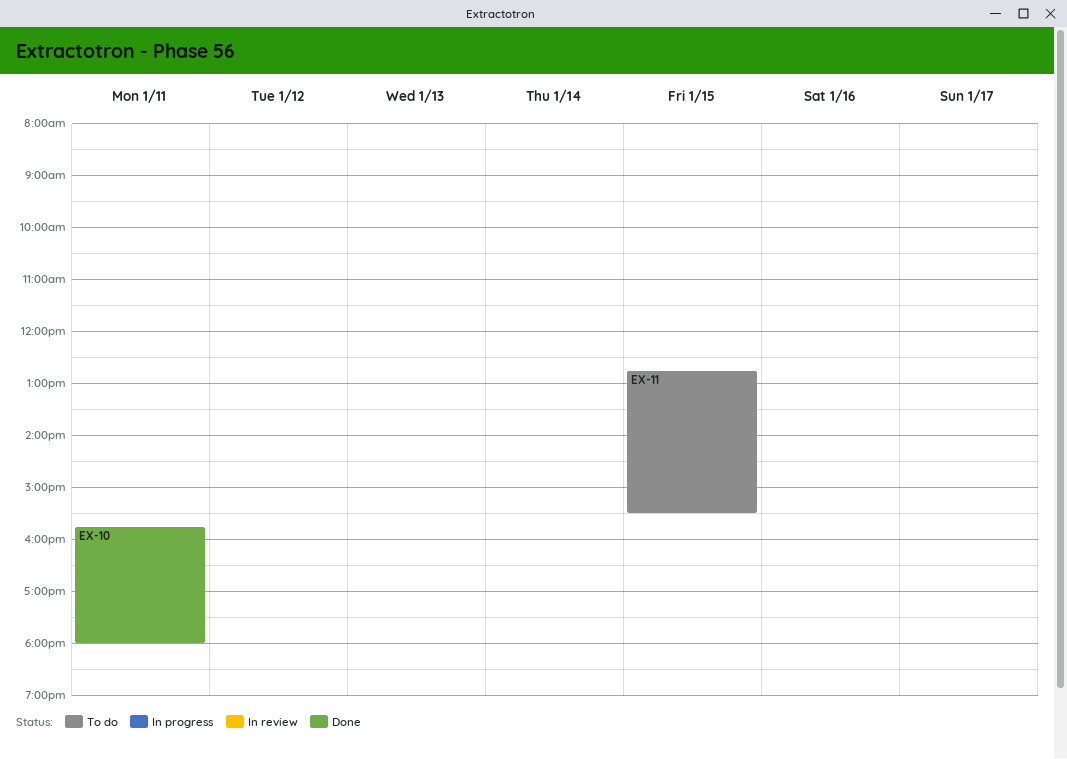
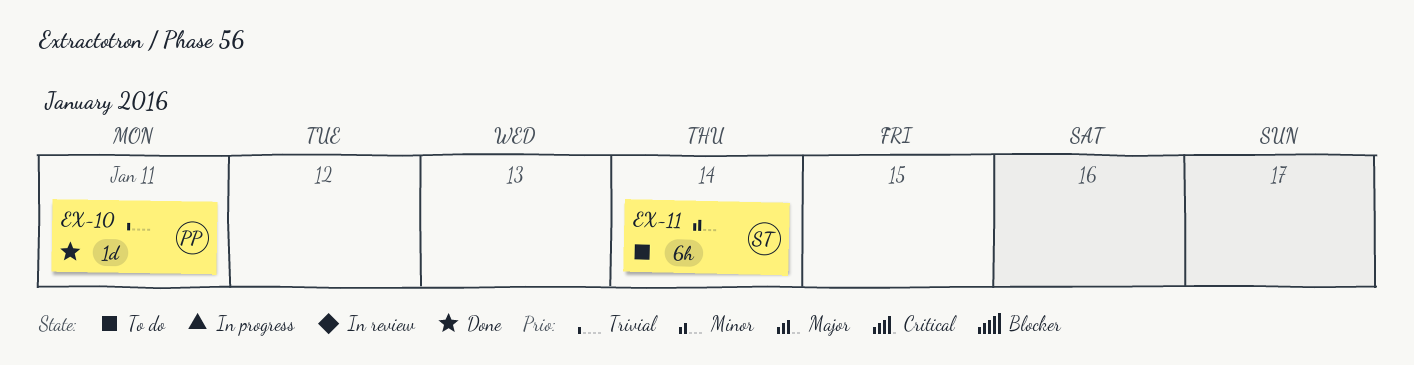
EX-11, day: Jan 15 -> Jan 14

